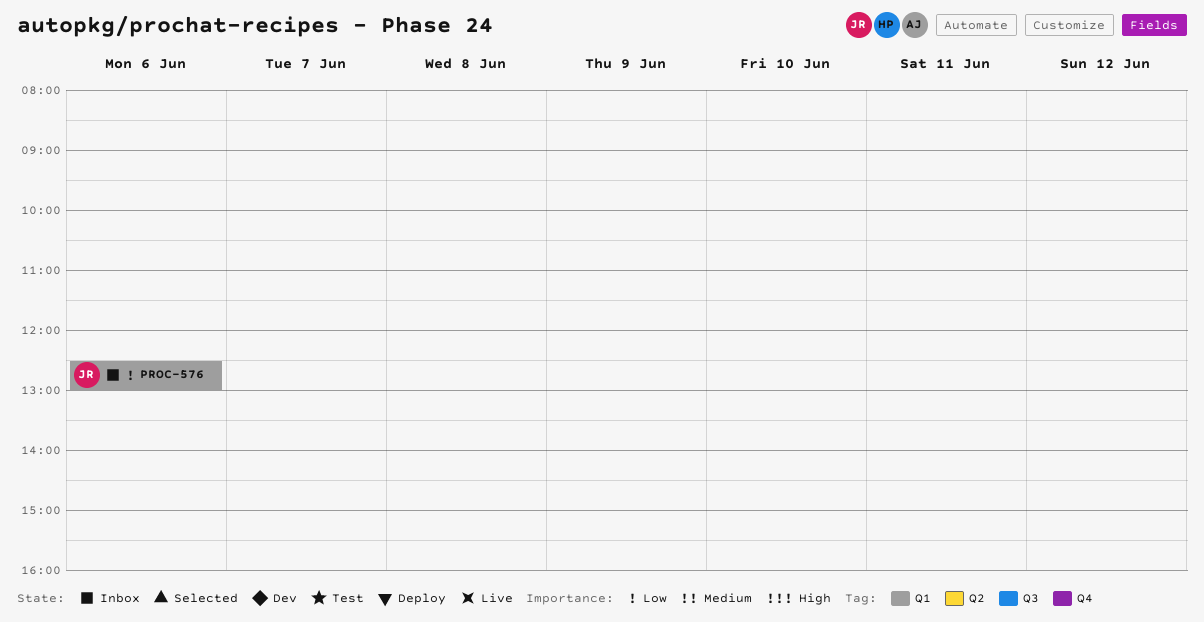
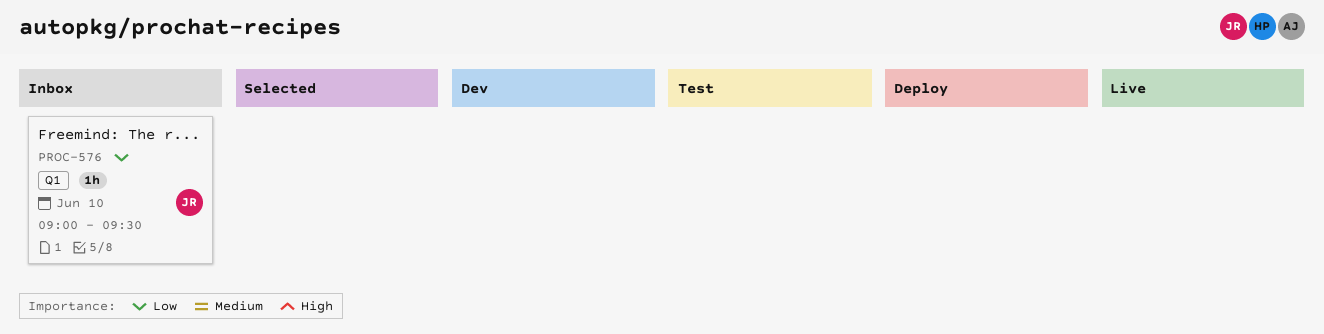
PROC-576, day: Jun 6 -> Jun 10
PROC-576, begins: 12:30 -> 09:00
PROC-576, ends: 13:00 -> 09:30

